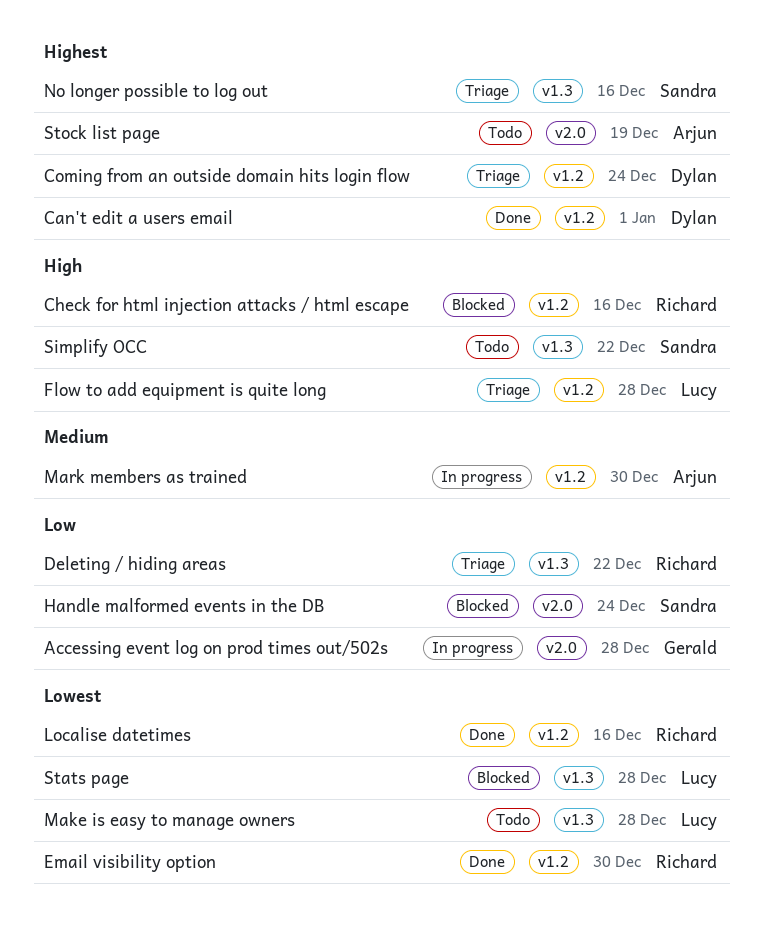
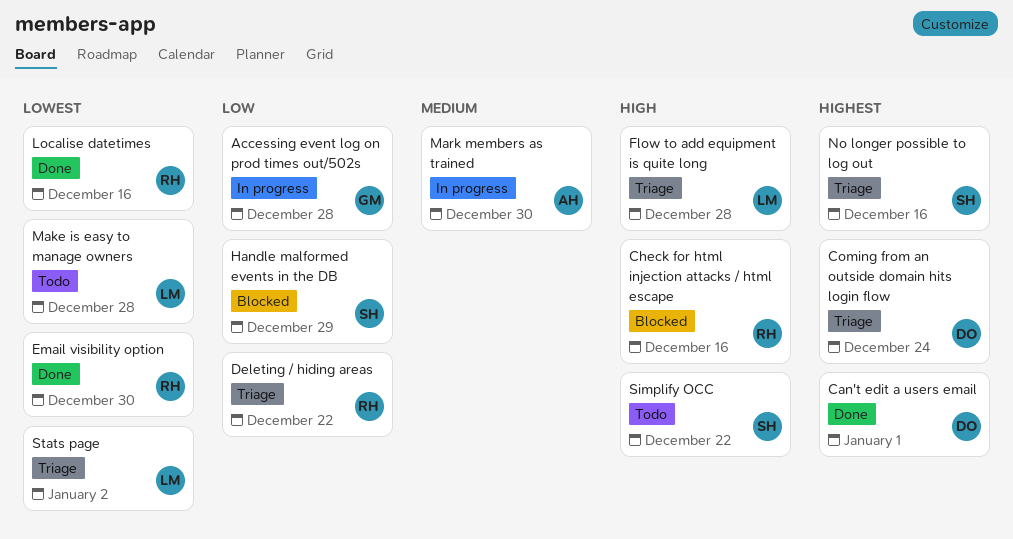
Handle malformed events in the DB, due: Dec 24 -> Dec 29
Stats page, status: Blocked -> Triage
Stats page, due: Dec 28 -> Jan 2
Stock list page: present -> none

